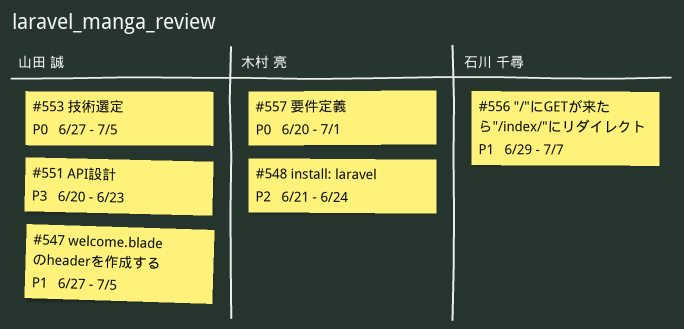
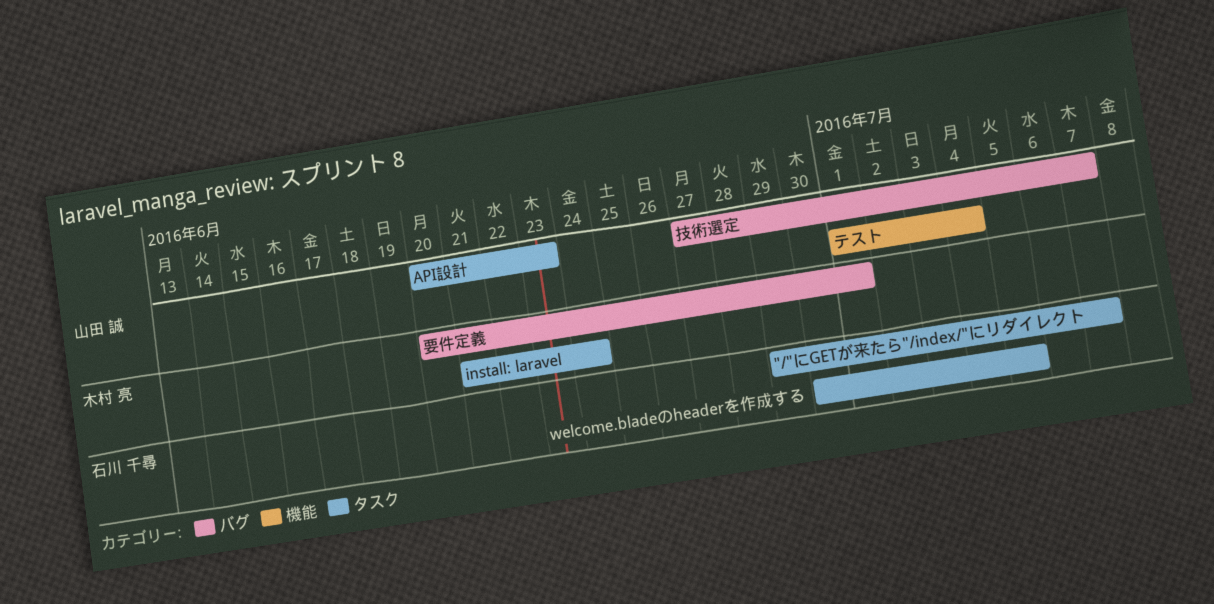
welcome.bladeのheaderを作成する, owner: 山田 誠 -> 石川 千尋
welcome.bladeのheaderを作成する, start: Jun 27 -> Jun 30
テスト: none -> present
技術選定, due: Jul 5 -> Jul 7

